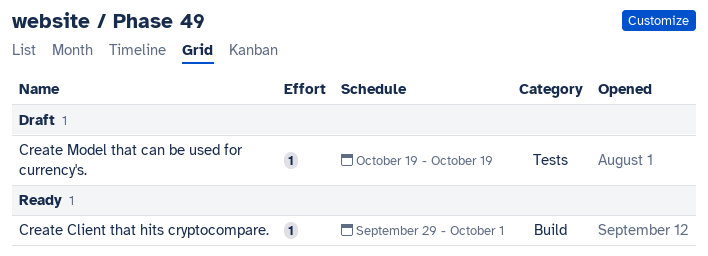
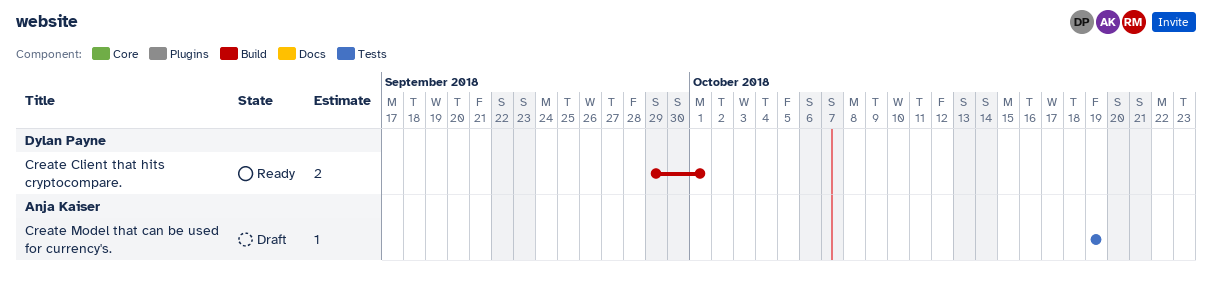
Create Client that hits cryptocompare., estimate: 1 -> 2

